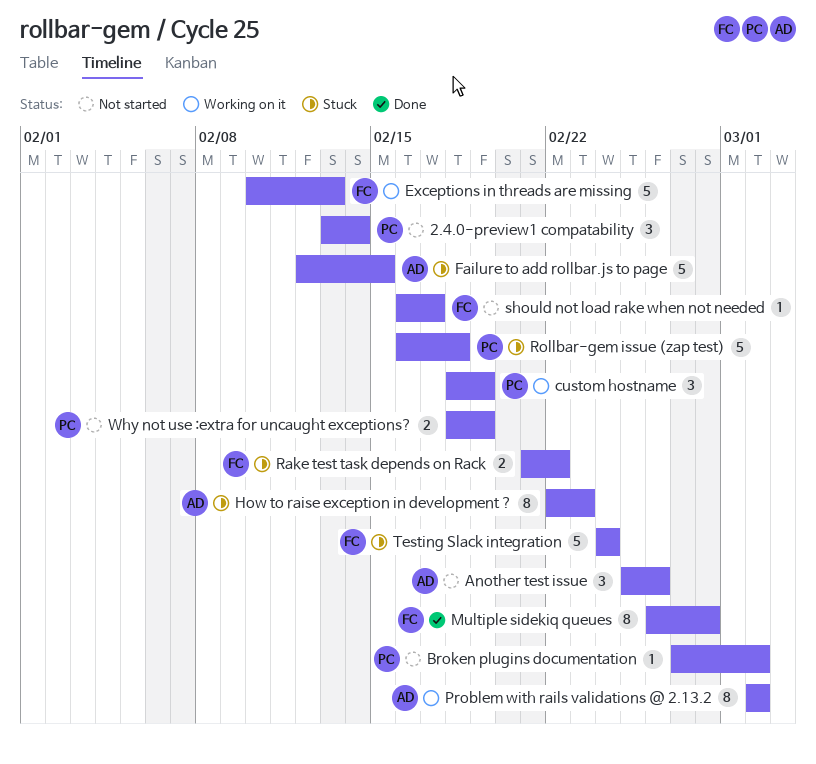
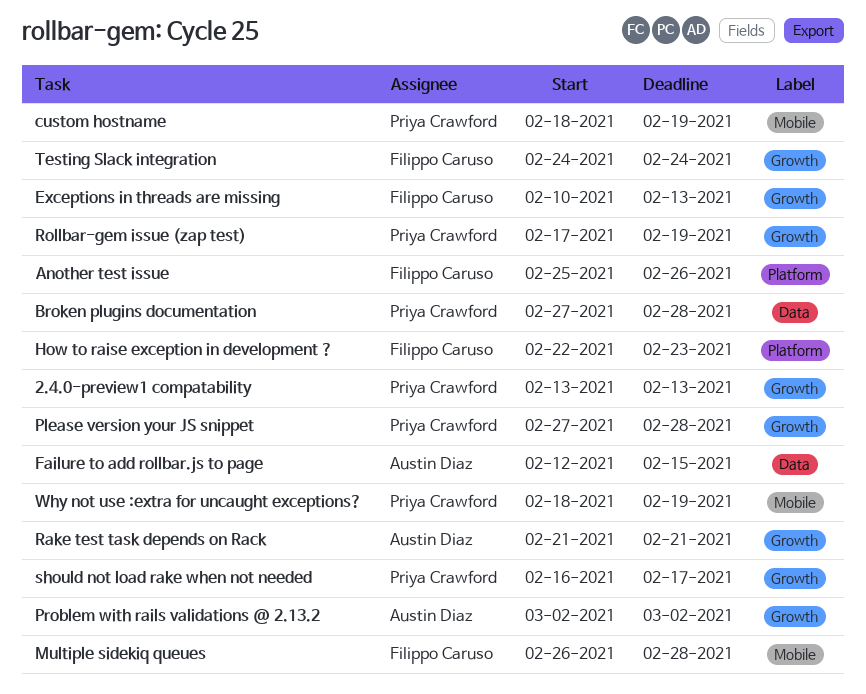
2.4.0-preview1 compatability, due: Feb 14 -> Feb 13
Another test issue, owner: Austin Diaz -> Filippo Caruso
Broken plugins documentation, due: Mar 2 -> Feb 28
How to raise exception in development ?, owner: Austin Diaz -> Filippo Caruso
Please version your JS snippet: none -> present
Rake test task depends on Rack, owner: Filippo Caruso -> Austin Diaz
Rake test task depends on Rack, due: Feb 22 -> Feb 21
Rollbar-gem issue (zap test), start: Feb 16 -> Feb 17
Rollbar-gem issue (zap test), due: Feb 18 -> Feb 19
should not load rake when not needed, owner: Filippo Caruso -> Priya Crawford

